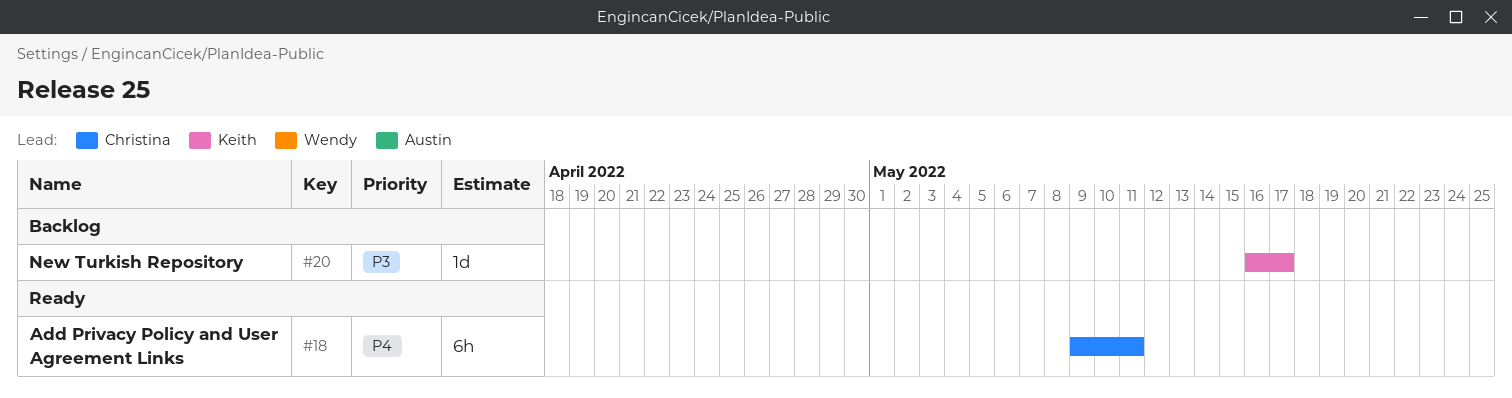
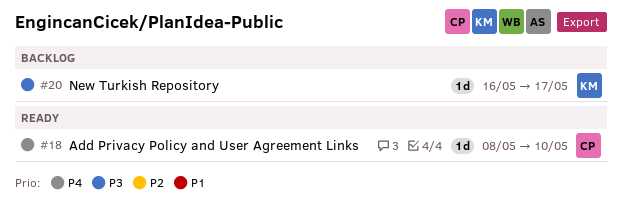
#18, estimate: 6h -> 1d
#18, start: May 9 -> May 8
#18, due: May 11 -> May 10

